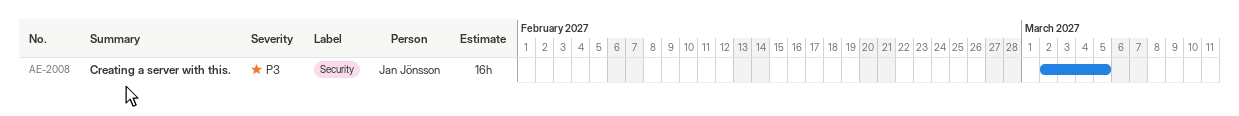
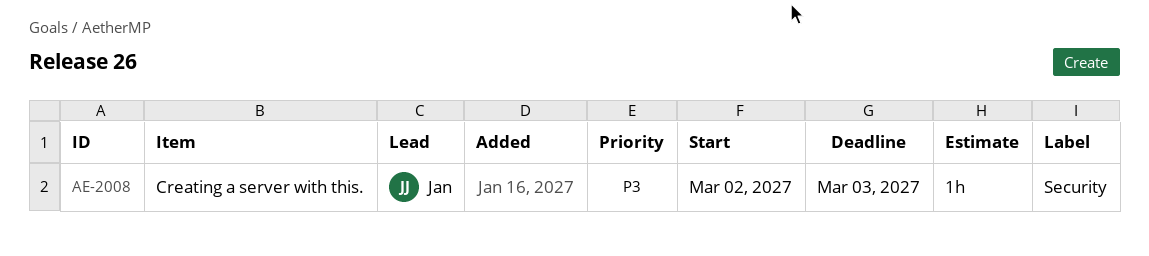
AE-2008, estimate: 16h -> 1h
AE-2008, due: Mar 5 -> Mar 3

